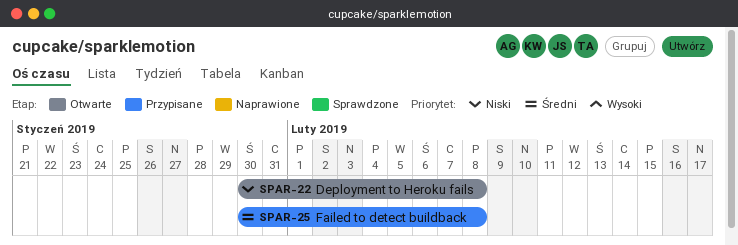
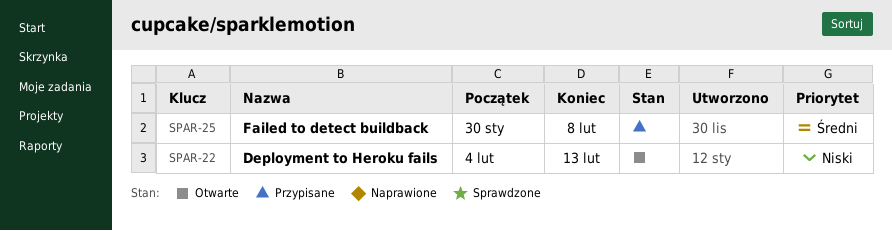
SPAR-22, start: Jan 30 -> Feb 4
SPAR-22, due: Feb 8 -> Feb 13

